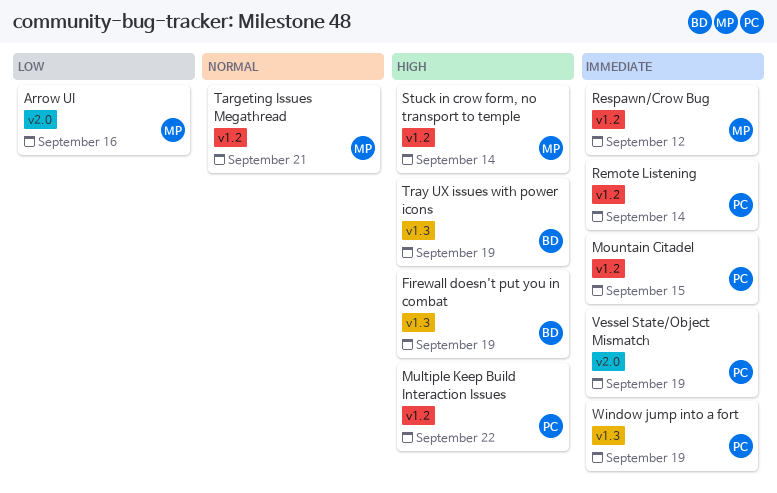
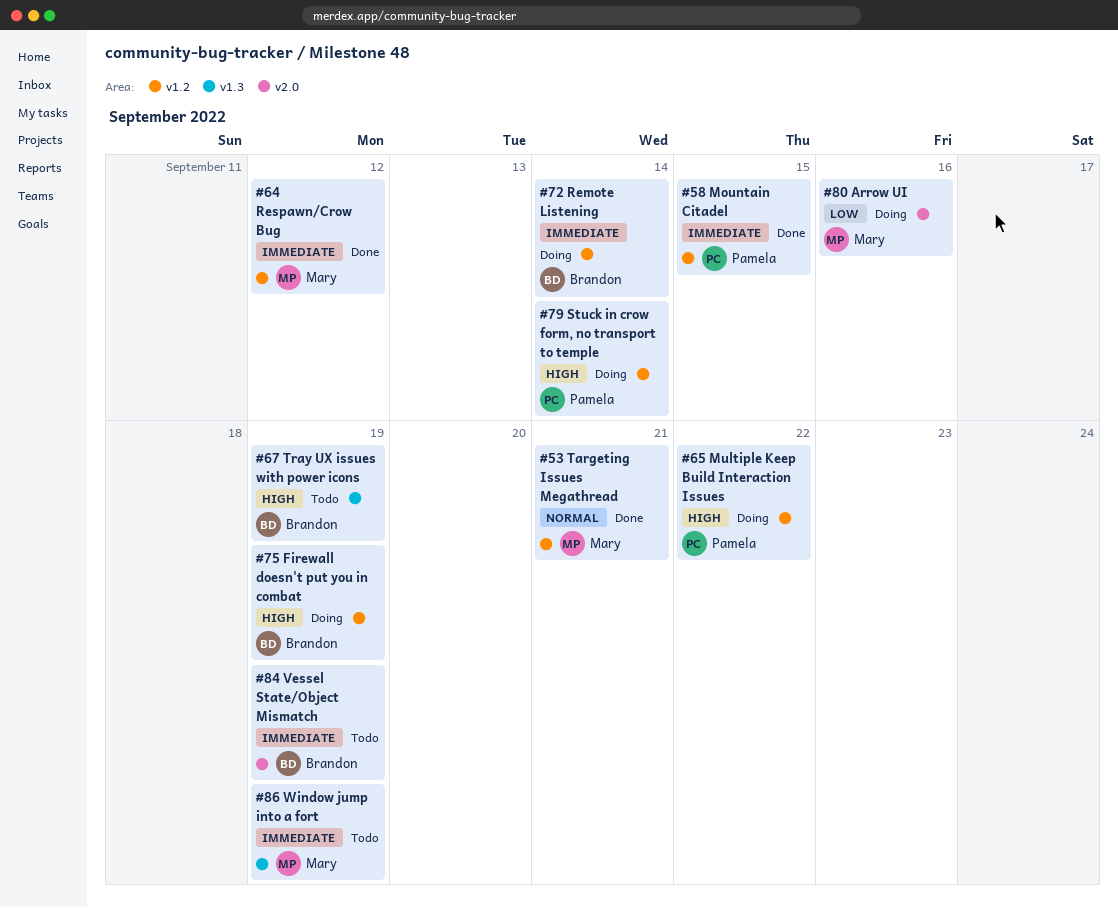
Firewall doesn't put you in combat, label: v1.3 -> v1.2
Remote Listening, owner: Pamela -> Brandon
Stuck in crow form, no transport to temple, owner: Mary -> Pamela
Vessel State/Object Mismatch, owner: Pamela -> Brandon
Window jump into a fort, owner: Pamela -> Mary

